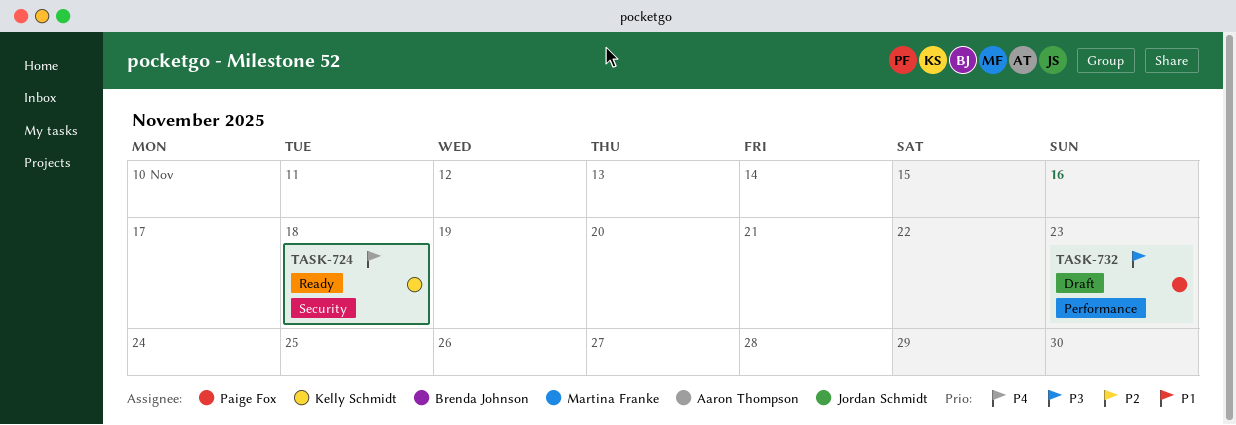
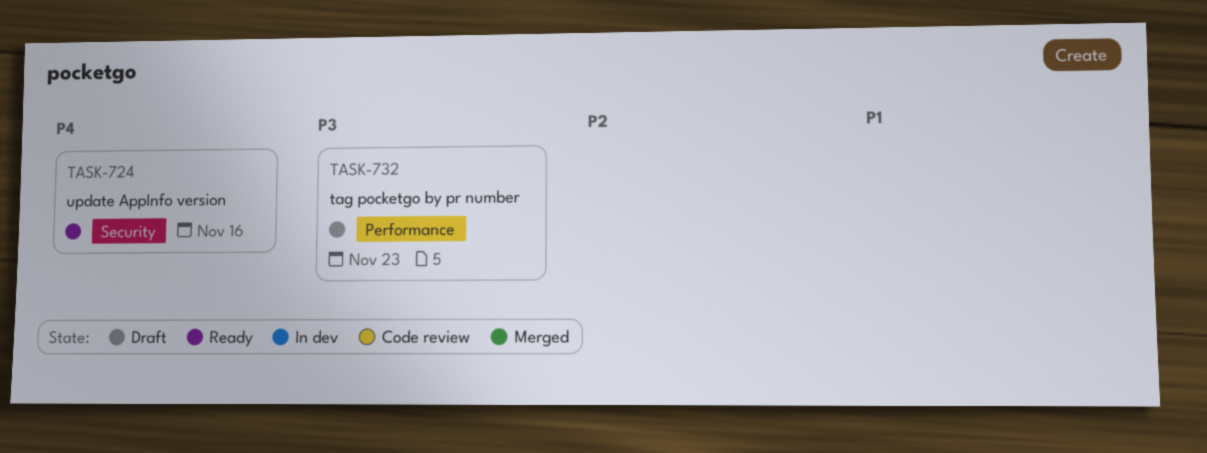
TASK-724, due: Nov 18 -> Nov 16

